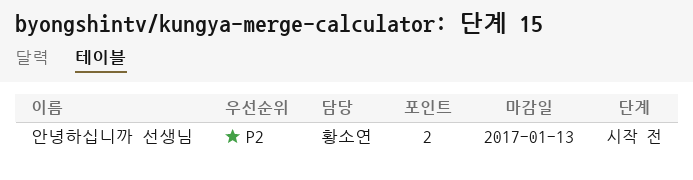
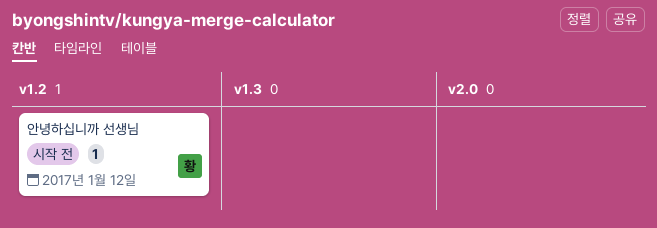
안녕하십니까 선생님, estimate: 2 -> 1
안녕하십니까 선생님, due: Jan 13 -> Jan 12

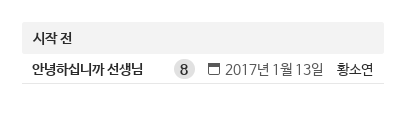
안녕하십니까 선생님, estimate: 1 -> 8
안녕하십니까 선생님, due: Jan 12 -> Jan 13

